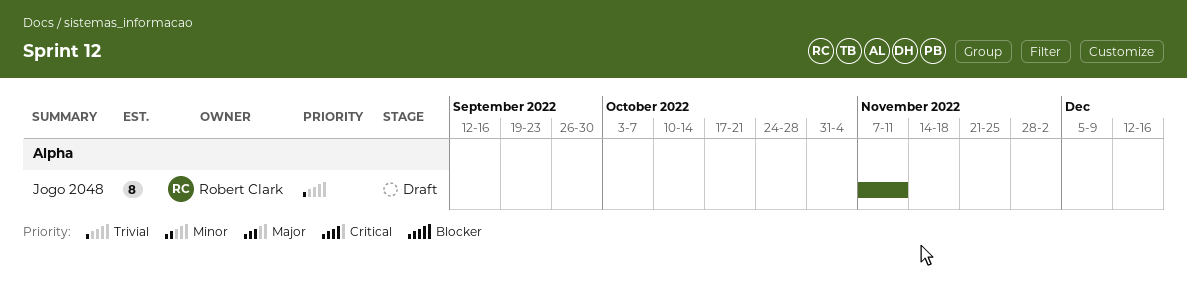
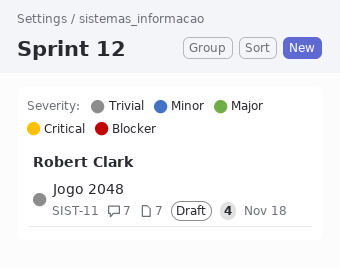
Jogo 2048, estimate: 8 -> 4
Jogo 2048, due: Nov 11 -> Nov 18

